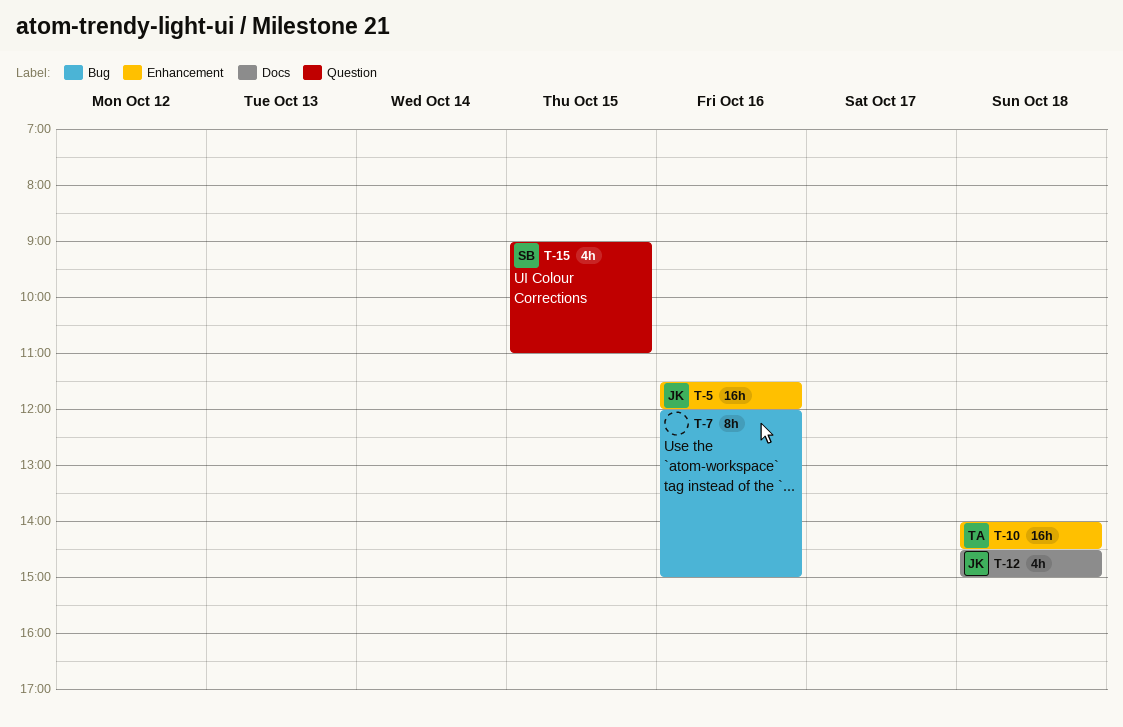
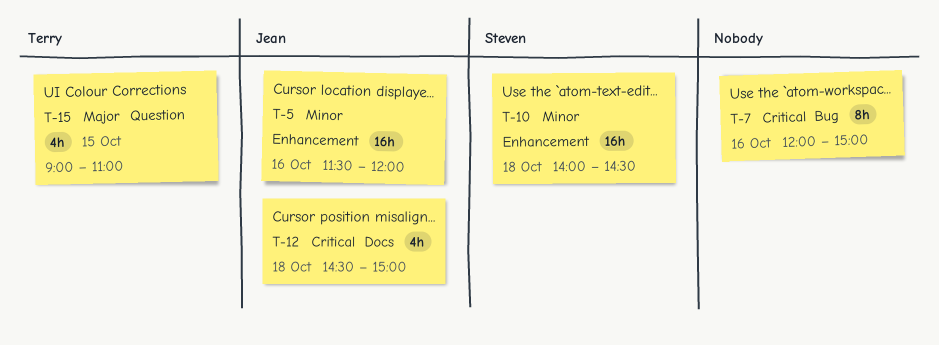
T-10, owner: Terry -> Steven
T-15, owner: Steven -> Terry

